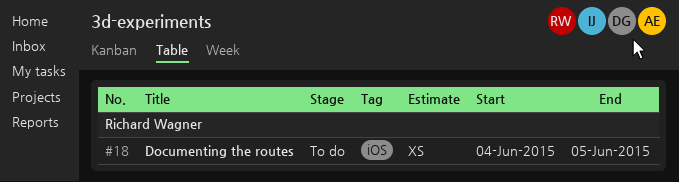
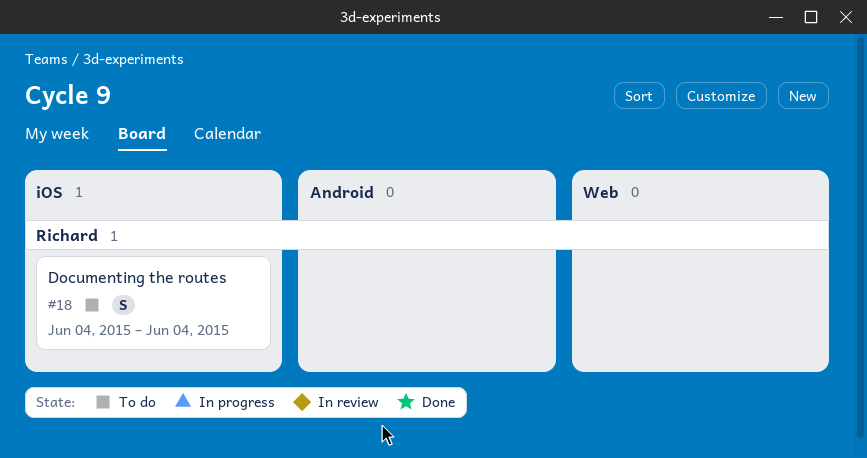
#18, estimate: XS -> S
#18, due: Jun 5 -> Jun 4

